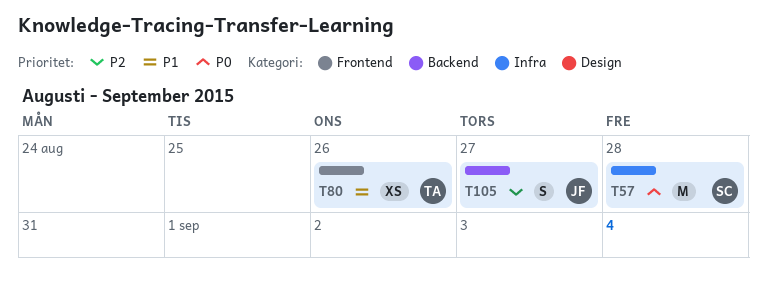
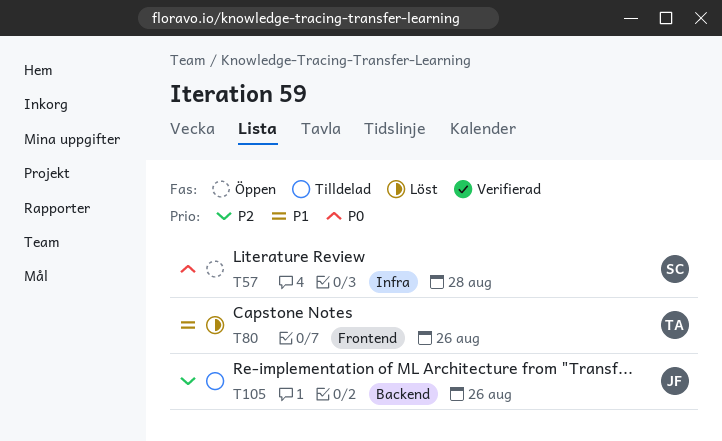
T105, due: Aug 27 -> Aug 26

